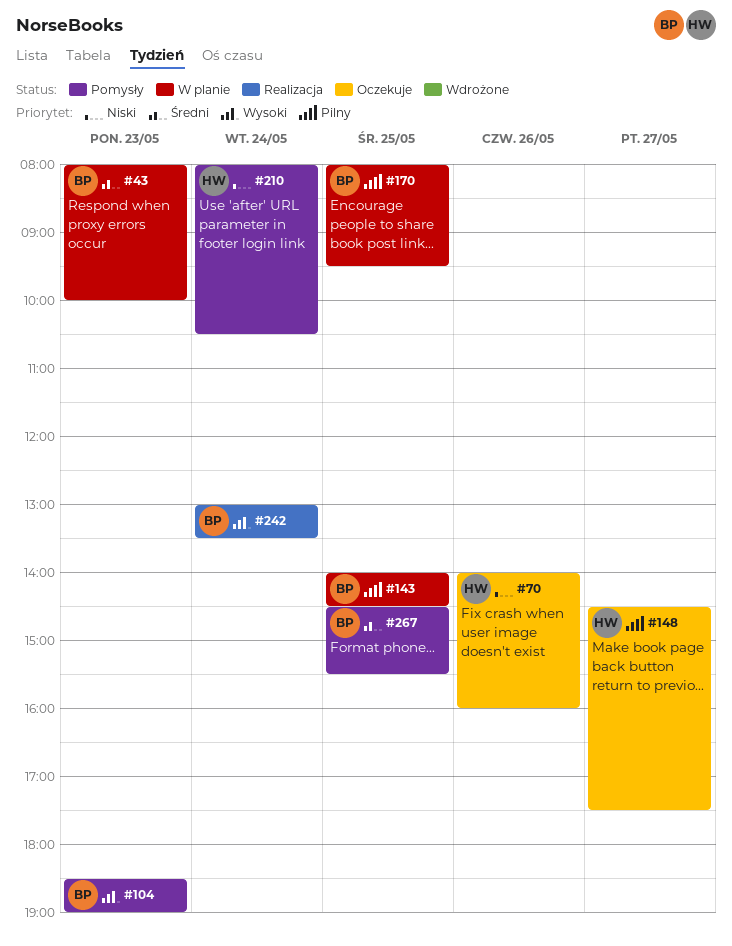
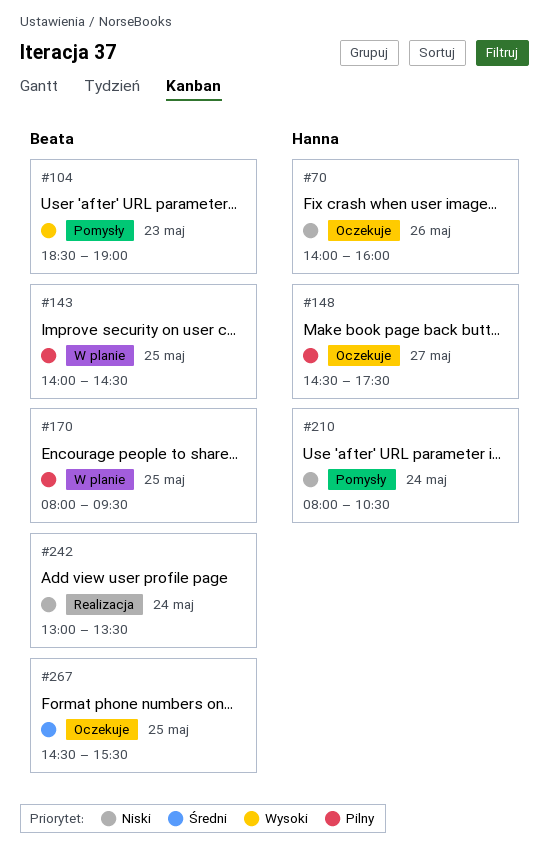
#43: present -> none
#242, priority: Wysoki -> Niski
#267, status: Pomysły -> Oczekuje

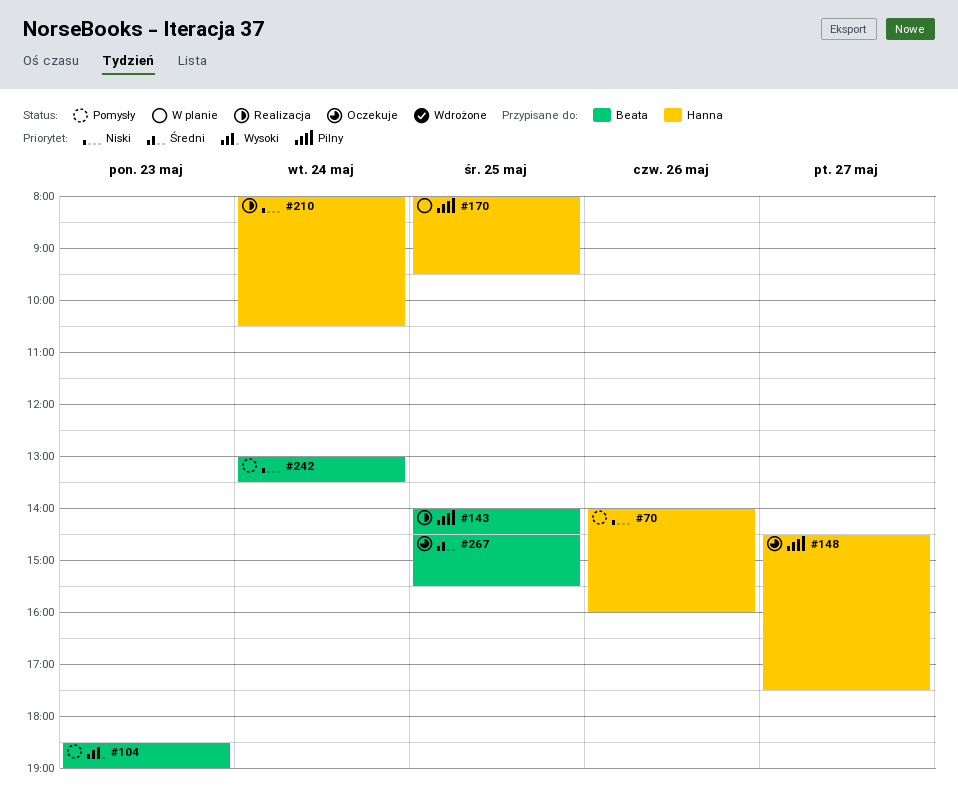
#70, status: Oczekuje -> Pomysły
#143, status: W planie -> Realizacja
#170, owner: Beata -> Hanna
#210, status: Pomysły -> Realizacja
#242, status: Realizacja -> Pomysły

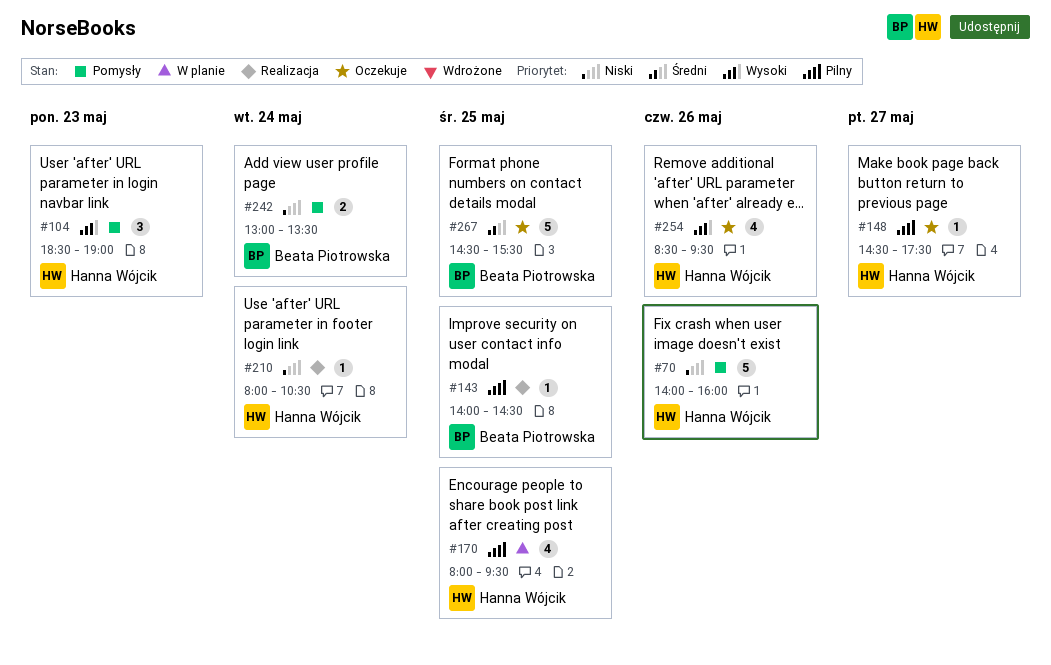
#104, owner: Beata Piotrowska -> Hanna Wójcik
#254: none -> present

